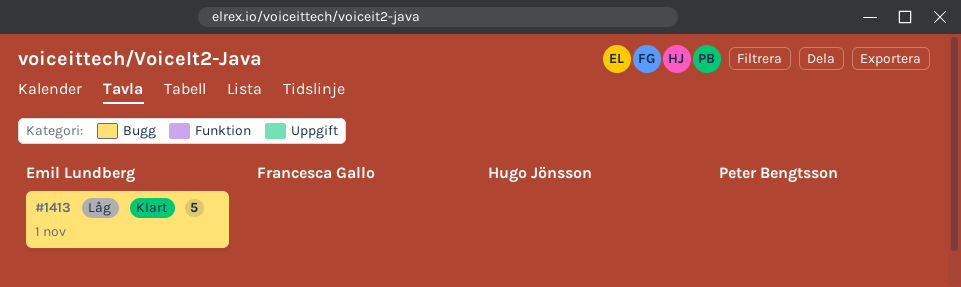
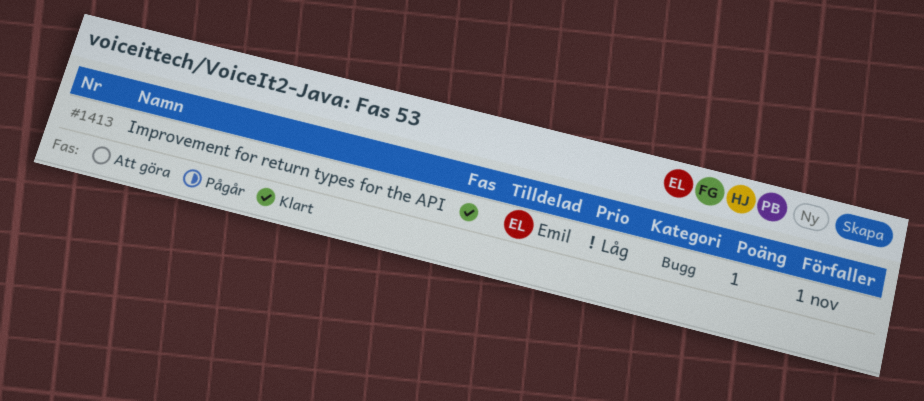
#1413, estimate: 5 -> 1

